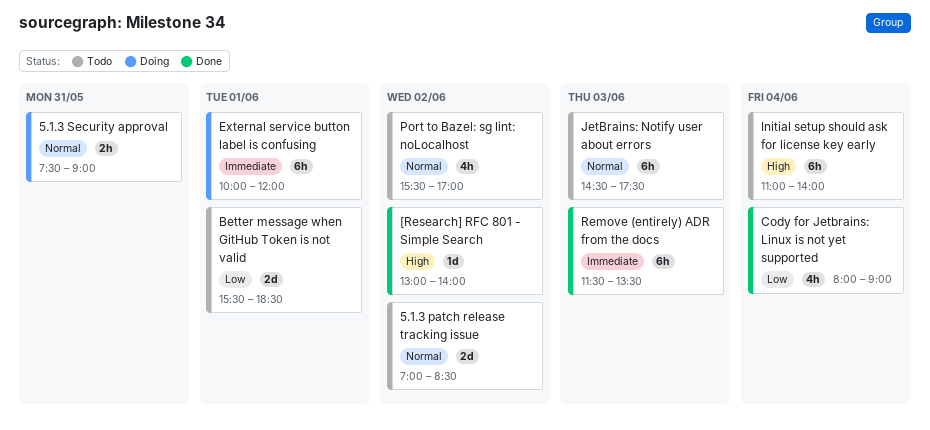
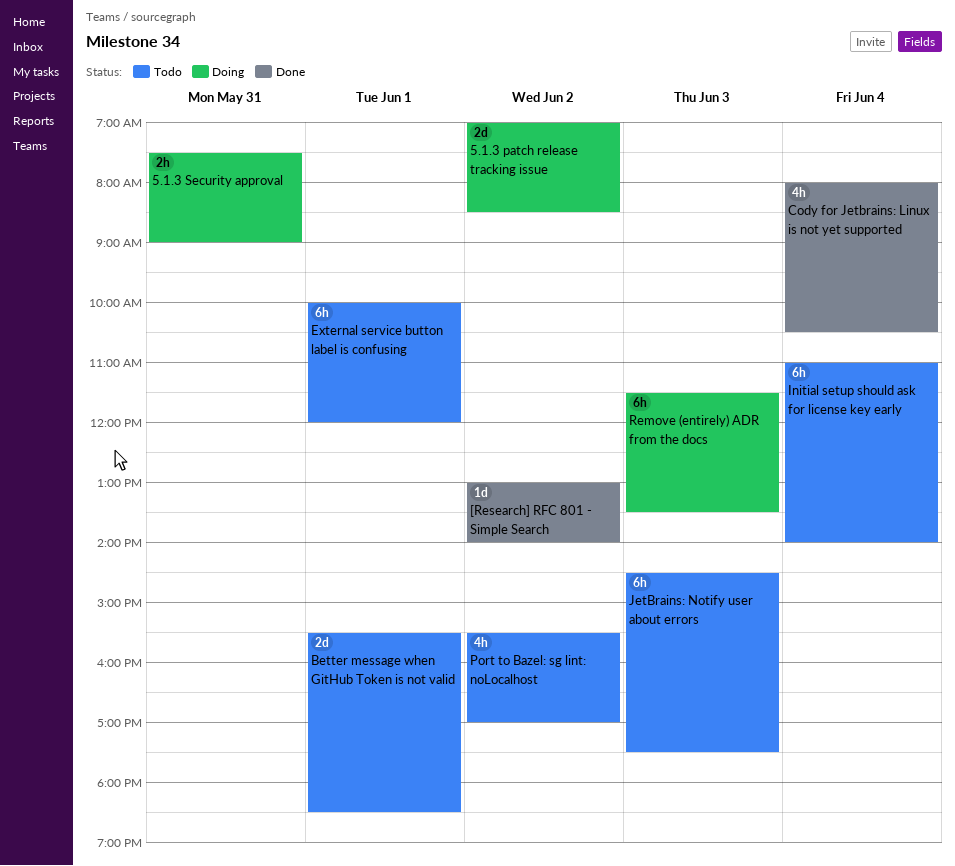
5.1.3 patch release tracking issue, status: Todo -> Doing
Cody for Jetbrains: Linux is not yet supported, ends: 09:00 -> 10:30
External service button label is confusing, status: Doing -> Todo
Remove (entirely) ADR from the docs, status: Done -> Doing

